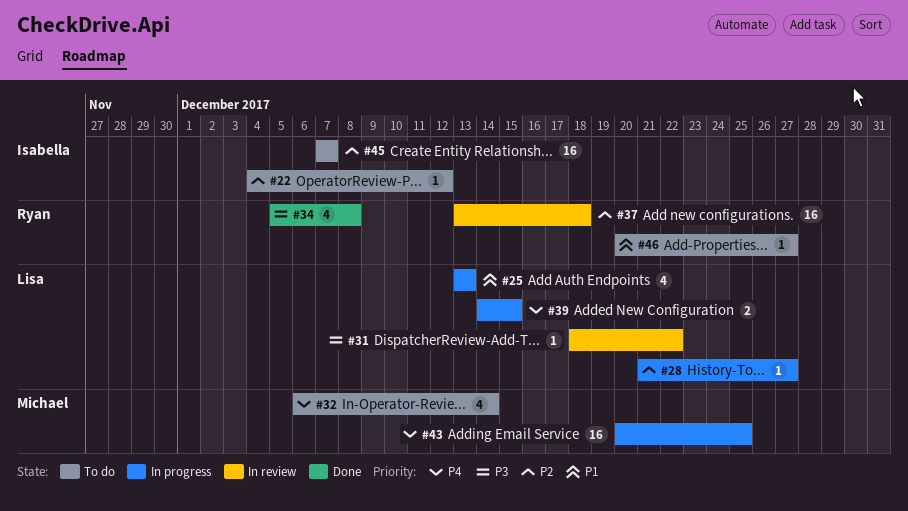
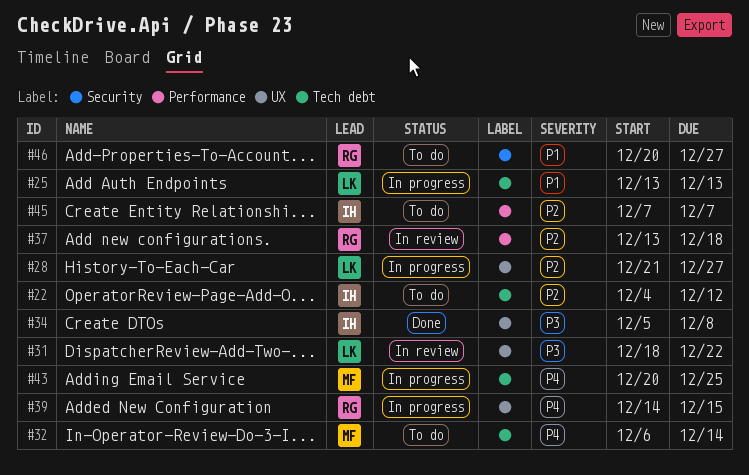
#34, owner: Ryan -> Isabella
#39, owner: Lisa -> Ryan

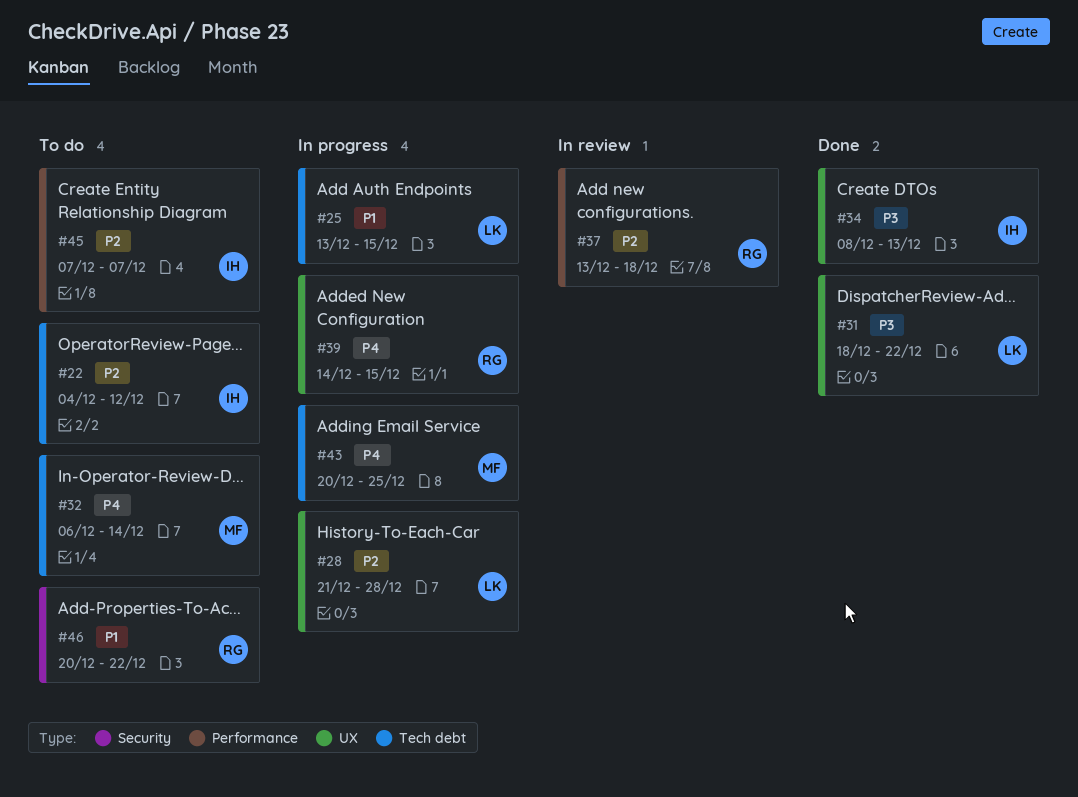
#25, due: Dec 13 -> Dec 15
#28, due: Dec 27 -> Dec 28
#31, status: In review -> Done
#34, start: Dec 5 -> Dec 8
#34, due: Dec 8 -> Dec 13
#46, due: Dec 27 -> Dec 22

